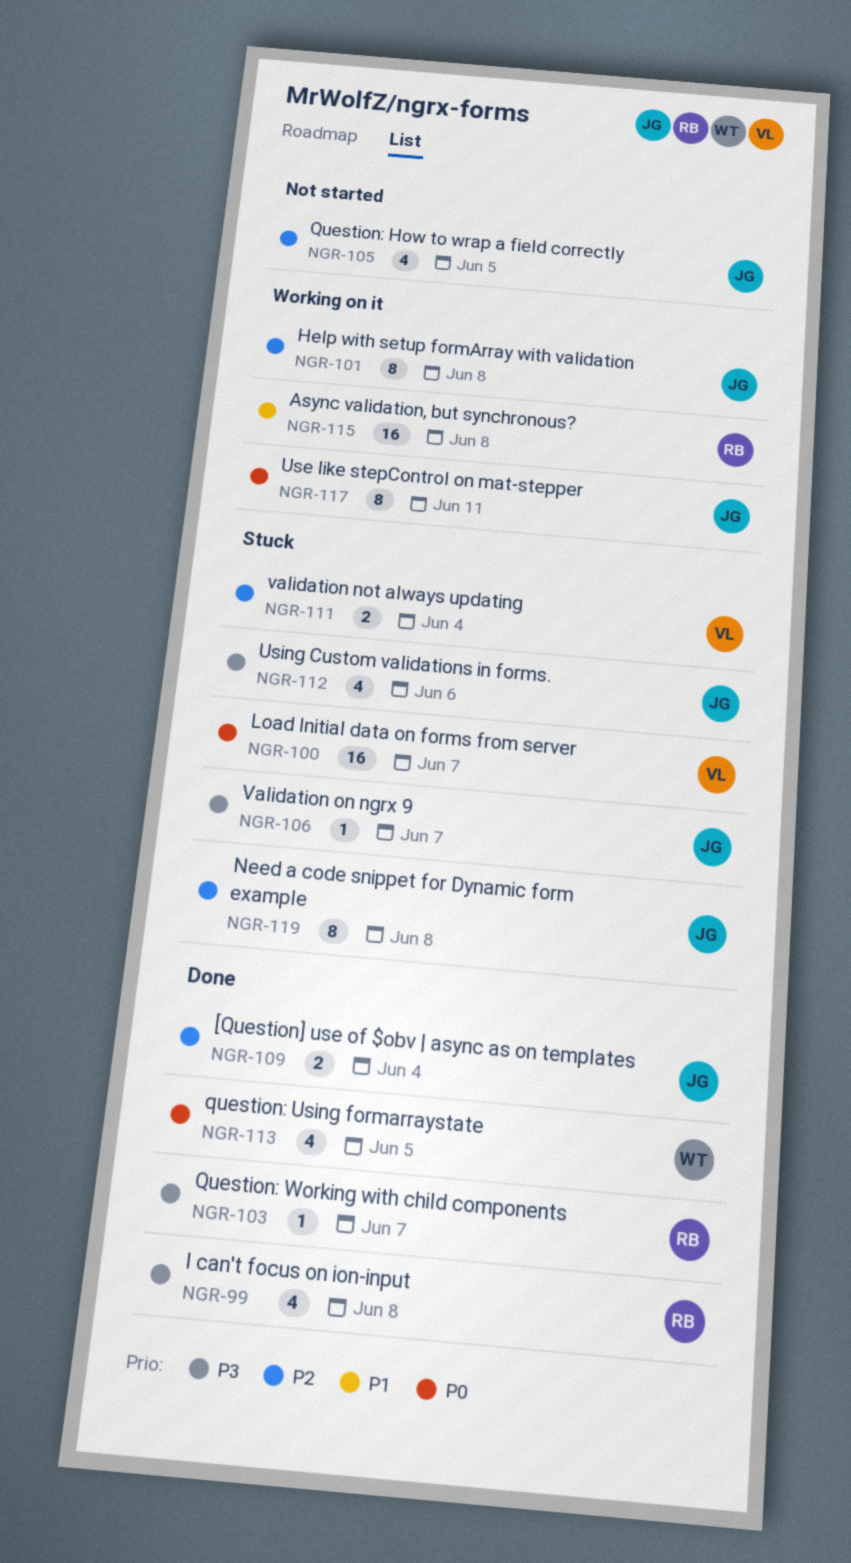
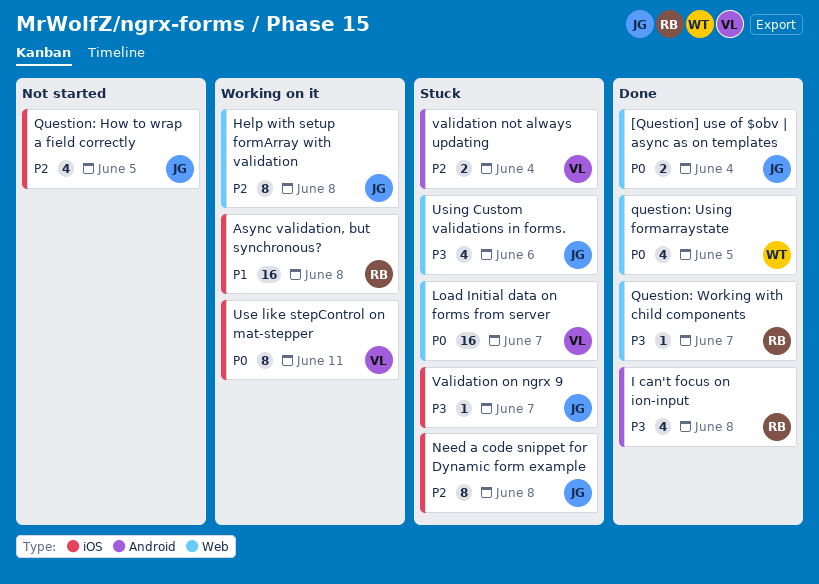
[Question] use of $obv | async as on templates, priority: P2 -> P0
Use like stepControl on mat-stepper, owner: JG -> VL

